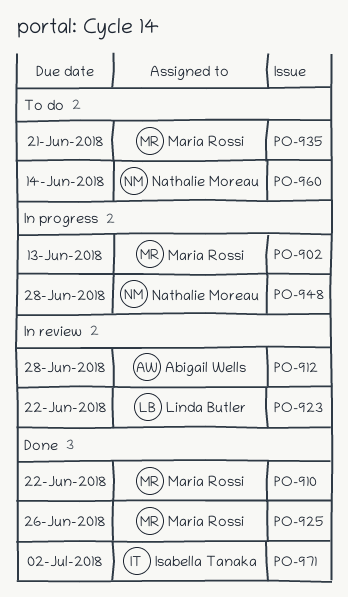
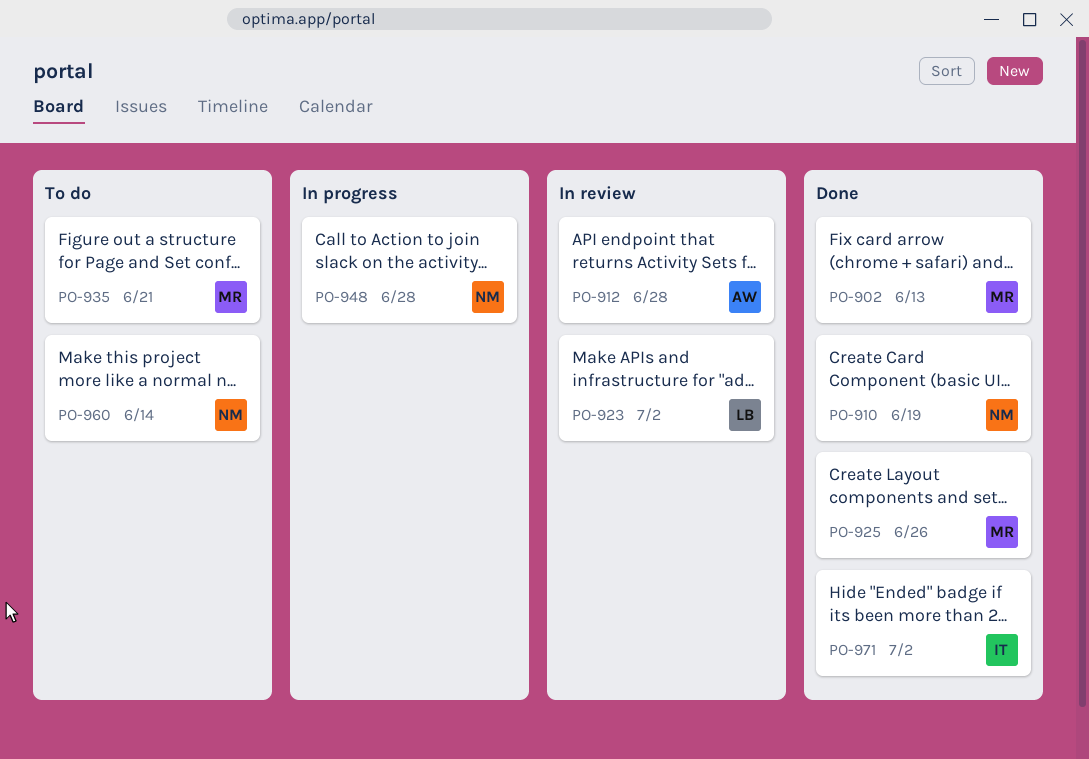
PO-902, status: In progress -> Done
PO-910, owner: Maria Rossi -> Nathalie Moreau
PO-910, due: Jun 22 -> Jun 19
PO-923, due: Jun 22 -> Jul 2

